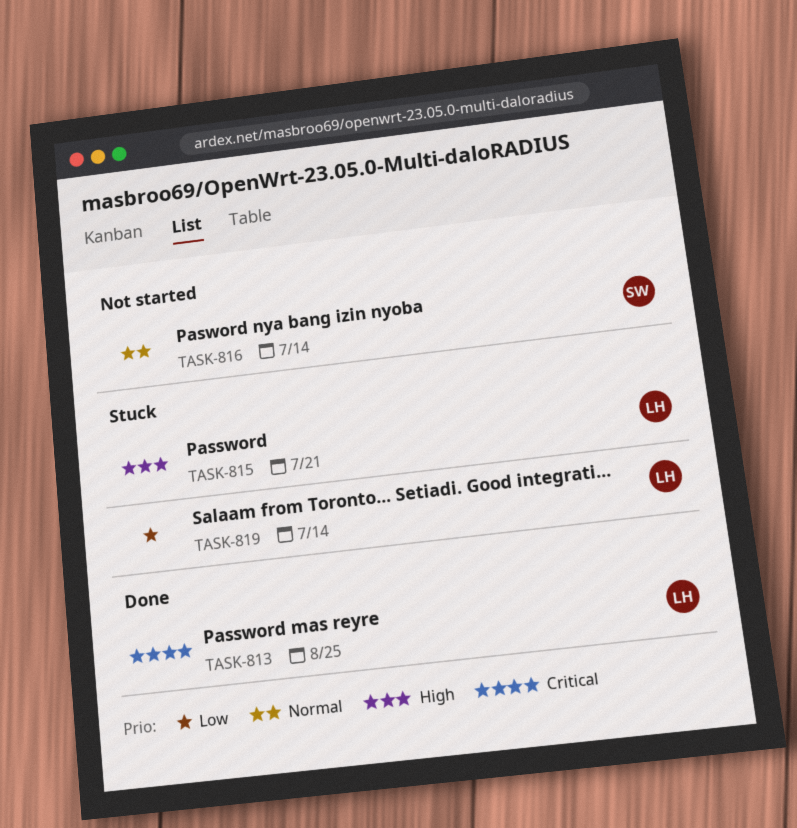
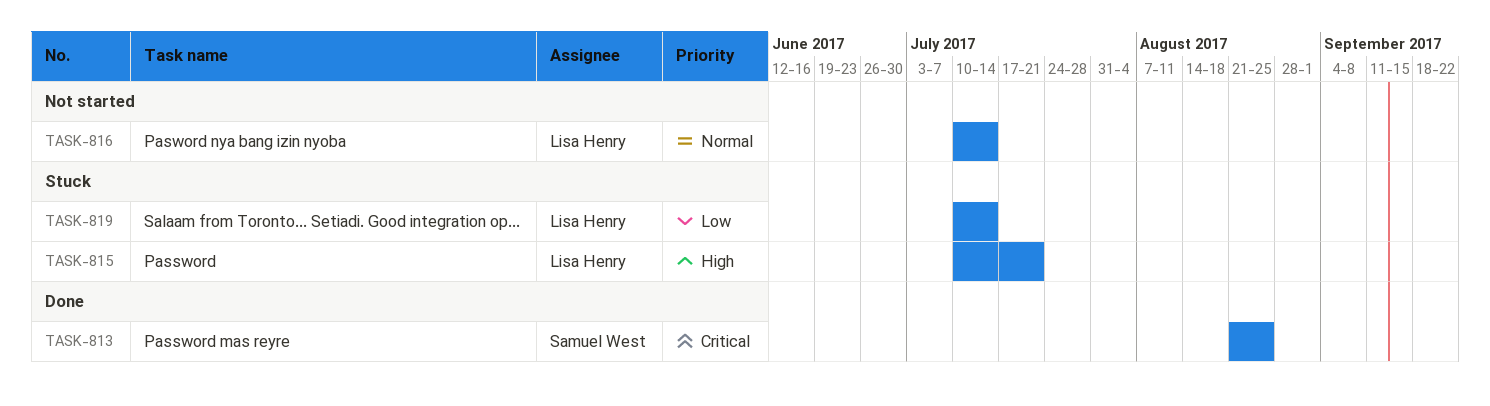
TASK-813, owner: Lisa Henry -> Samuel West
TASK-816, owner: Samuel West -> Lisa Henry

